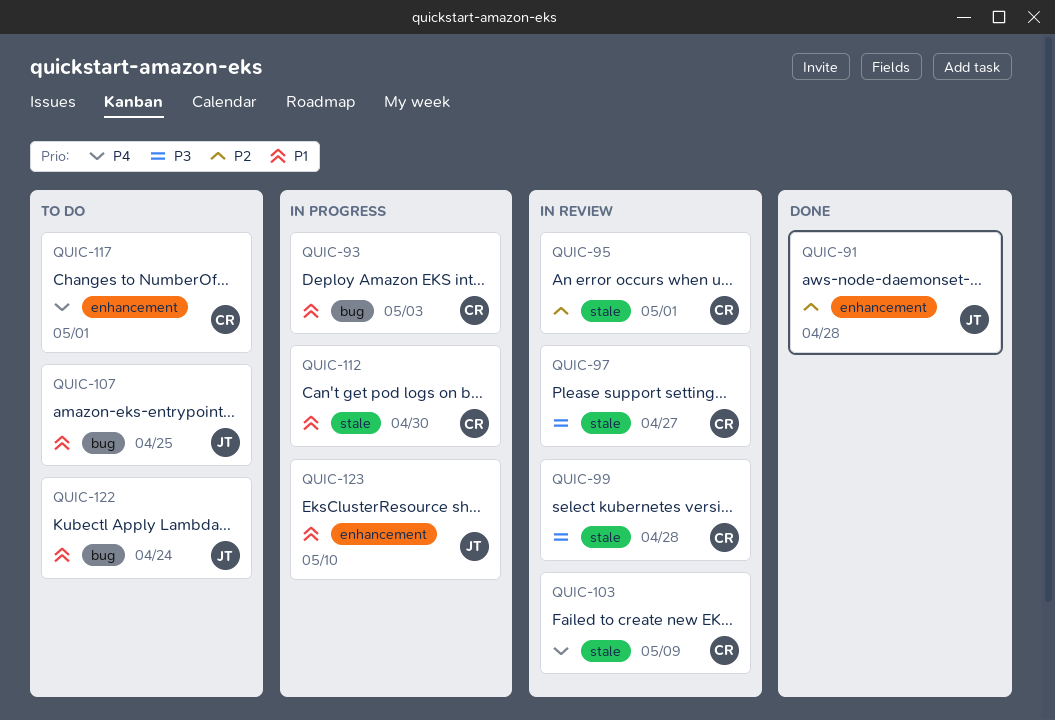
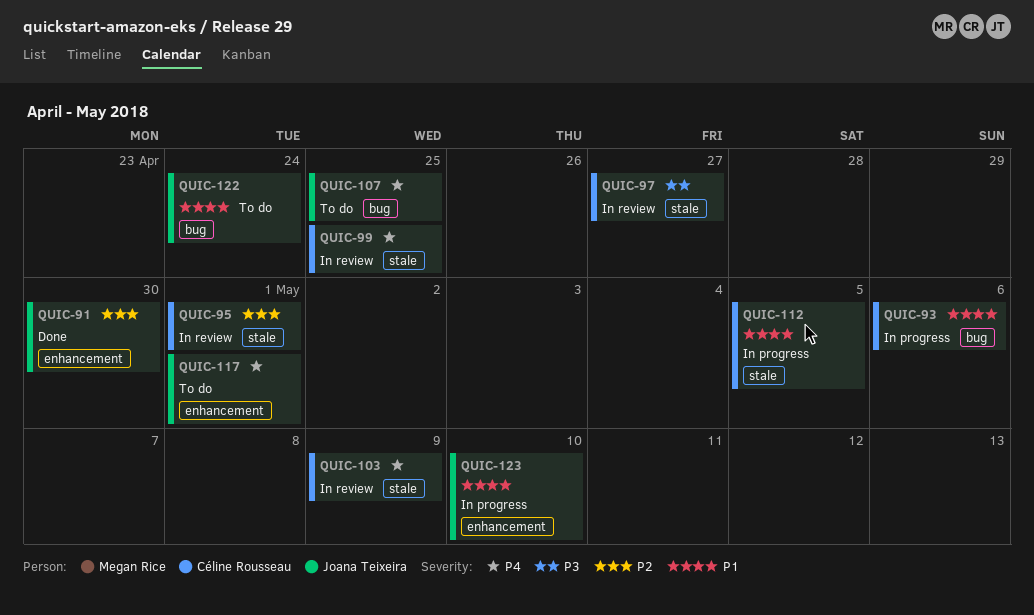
QUIC-91, due: Apr 28 -> Apr 30
QUIC-93, due: May 3 -> May 6
QUIC-99, priority: P3 -> P4
QUIC-99, due: Apr 28 -> Apr 25
QUIC-107, priority: P1 -> P4
QUIC-112, due: Apr 30 -> May 5
QUIC-117, owner: Céline Rousseau -> Joana Teixeira

